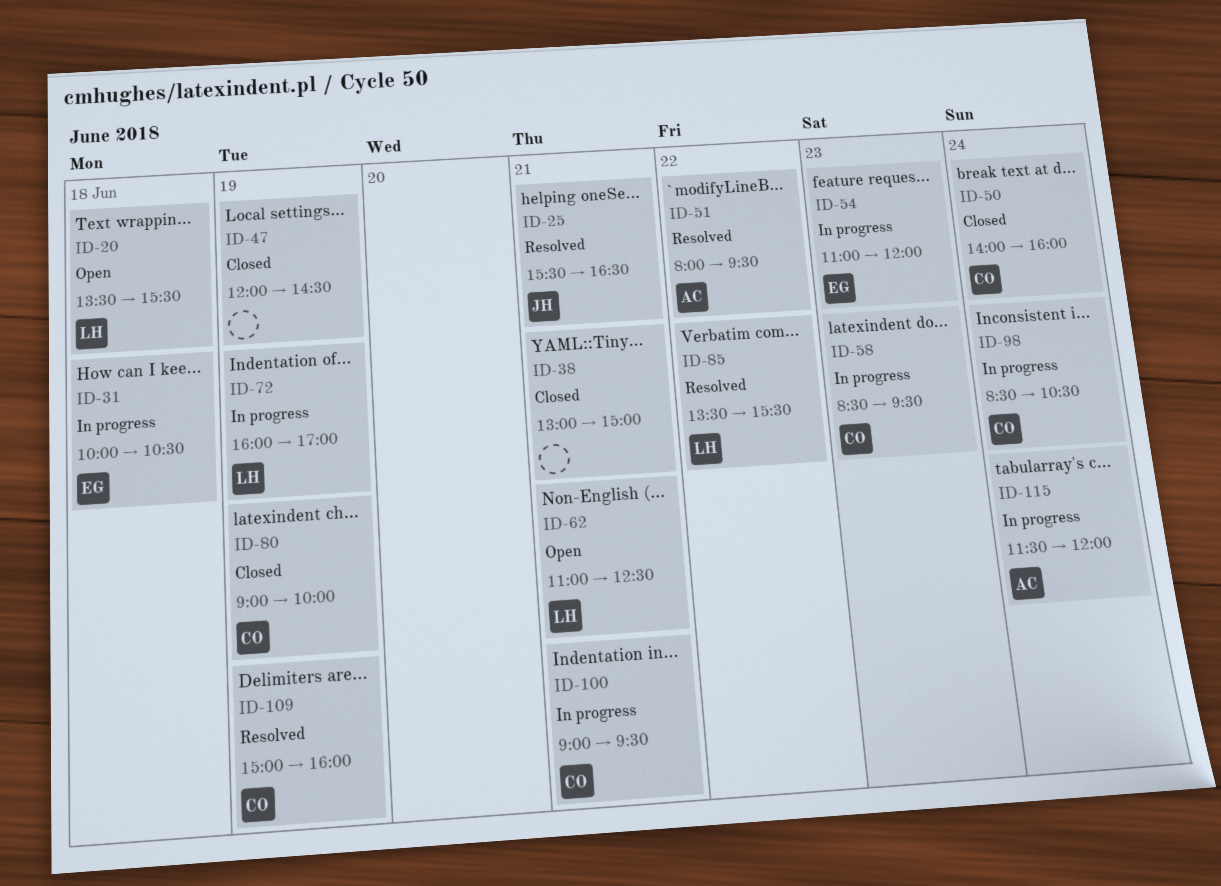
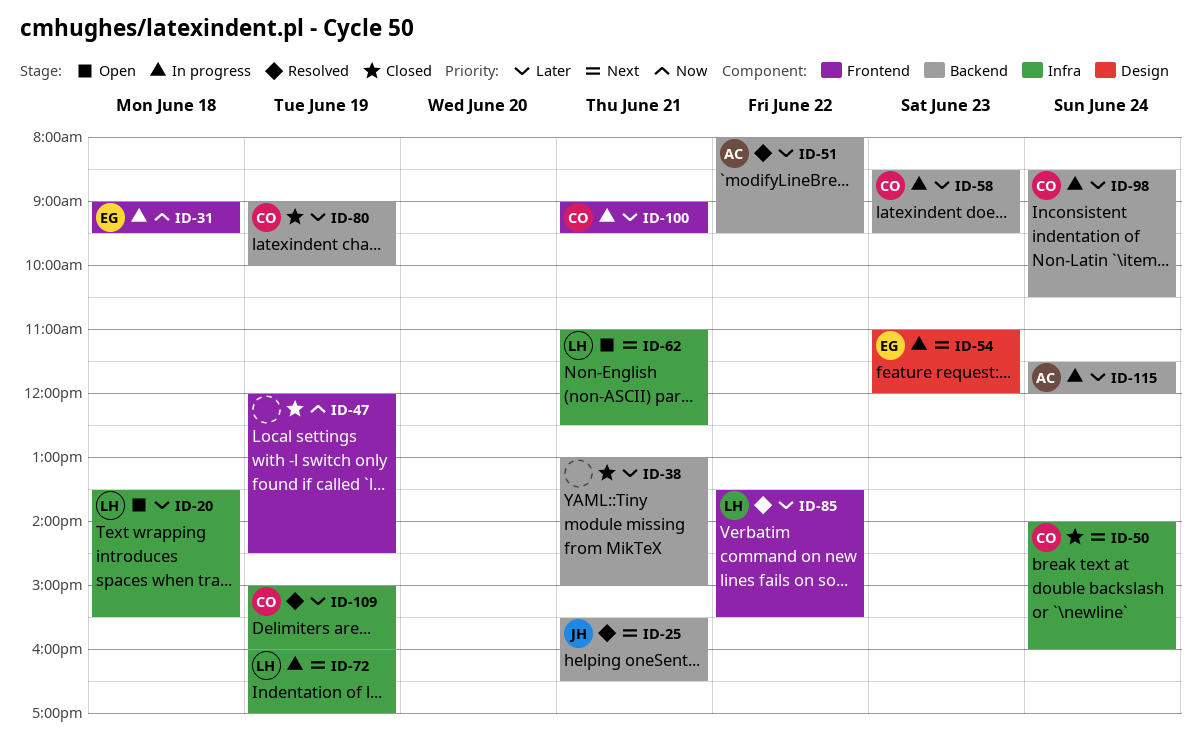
ID-31, begins: 10:00 -> 09:00
ID-31, ends: 10:30 -> 09:30

